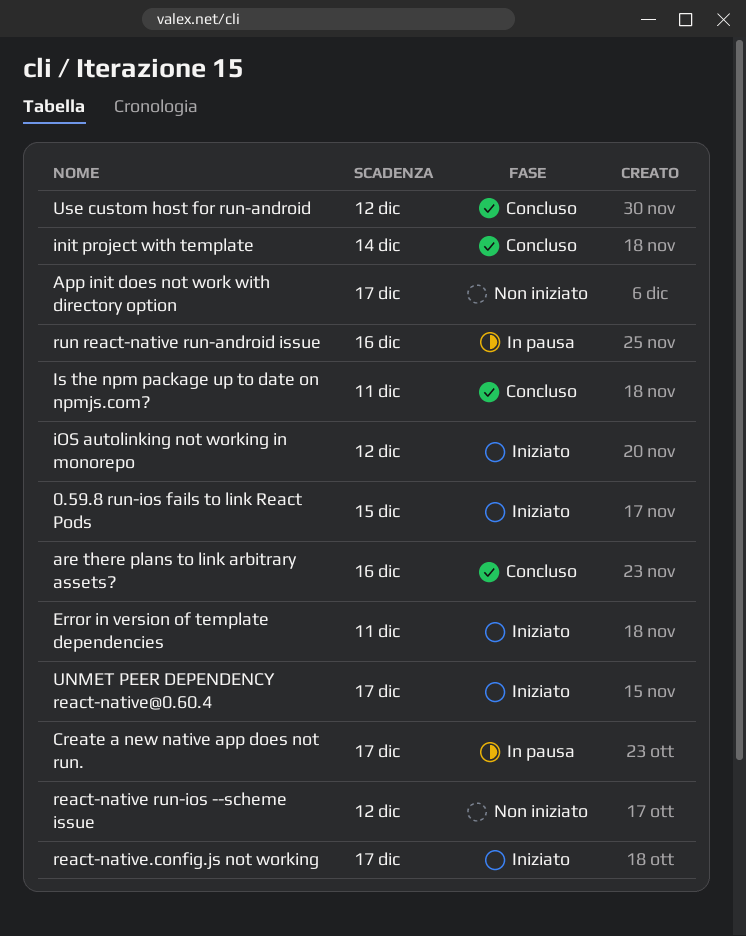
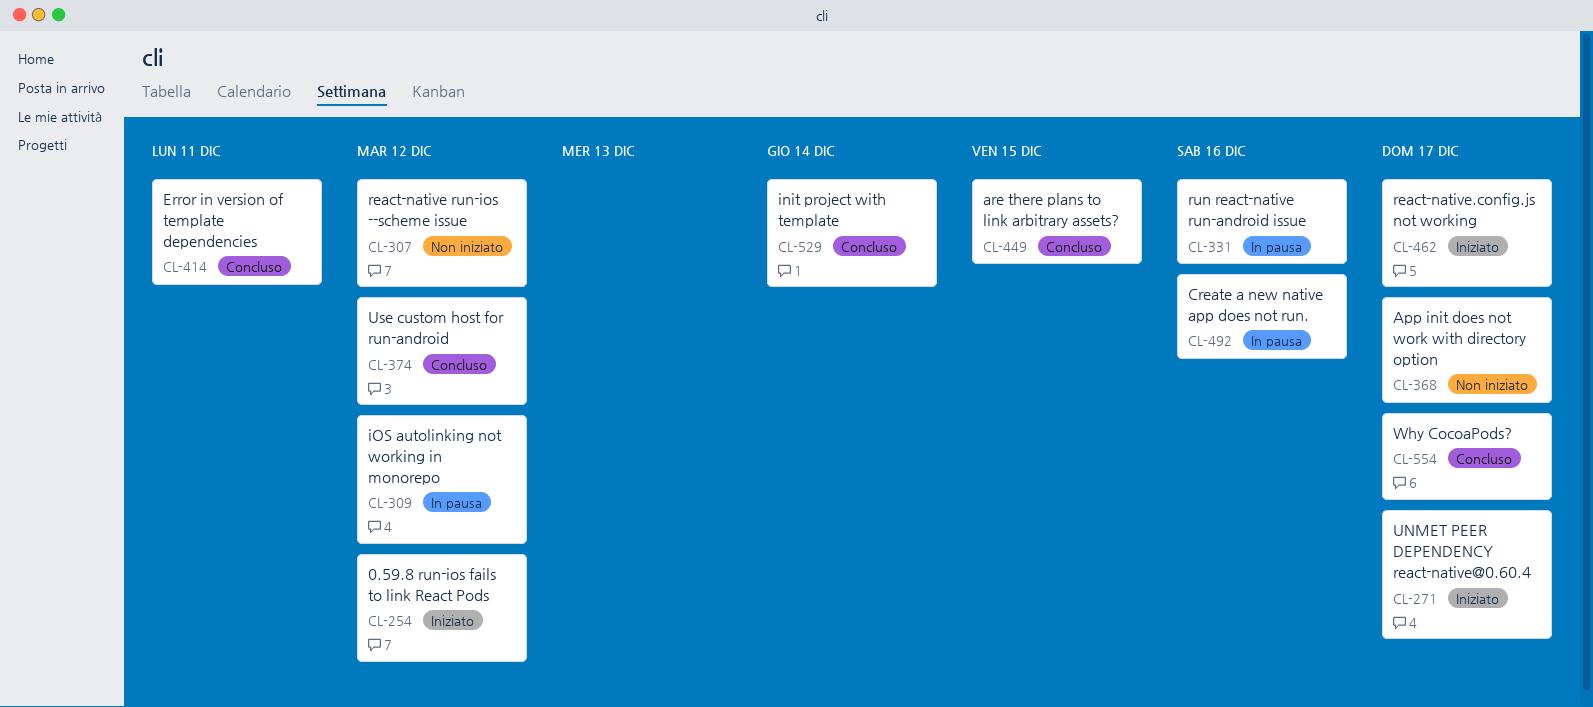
0.59.8 run-ios fails to link React Pods, due: Dec 15 -> Dec 12
are there plans to link arbitrary assets?, due: Dec 16 -> Dec 15
Create a new native app does not run., due: Dec 17 -> Dec 16
Error in version of template dependencies, status: Iniziato -> Concluso
iOS autolinking not working in monorepo, status: Iniziato -> In pausa
Is the npm package up to date on npmjs.com?: present -> none
Why CocoaPods?: none -> present

